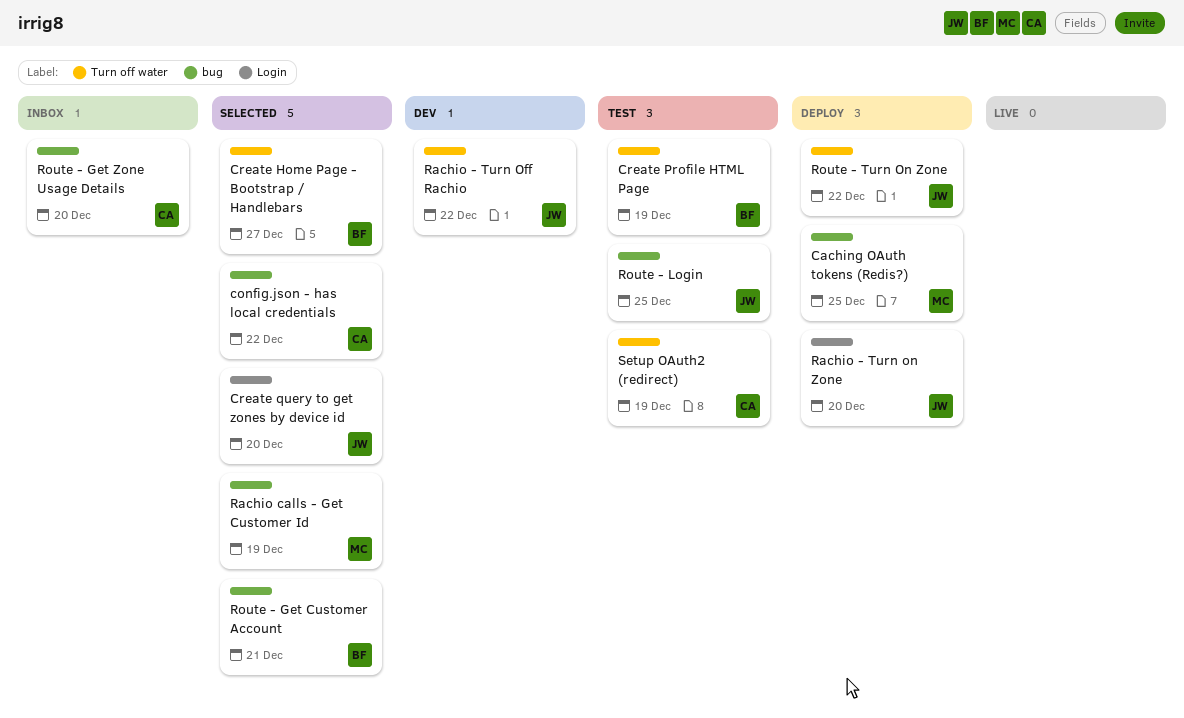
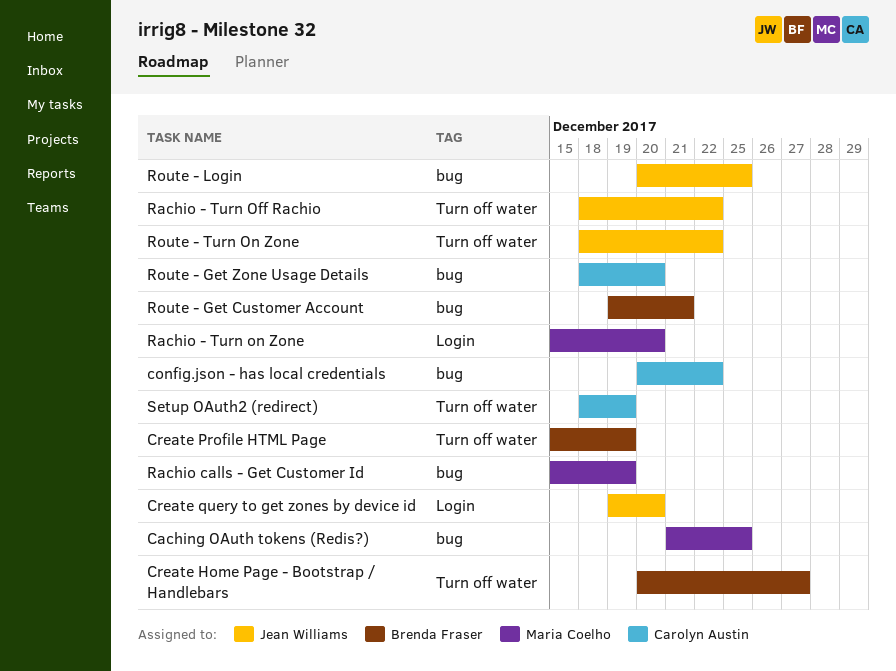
Rachio - Turn on Zone, owner: Jean Williams -> Maria Coelho

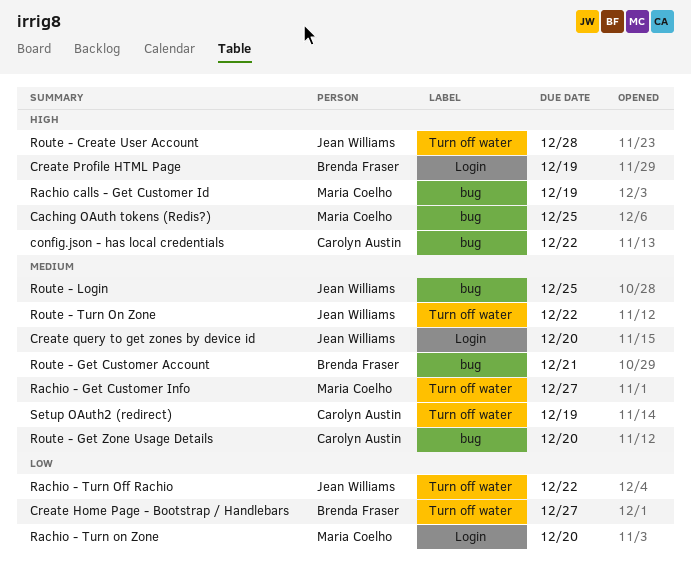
Create Profile HTML Page, label: Turn off water -> Login
Rachio - Get Customer Info: none -> present
Route - Create User Account: none -> present

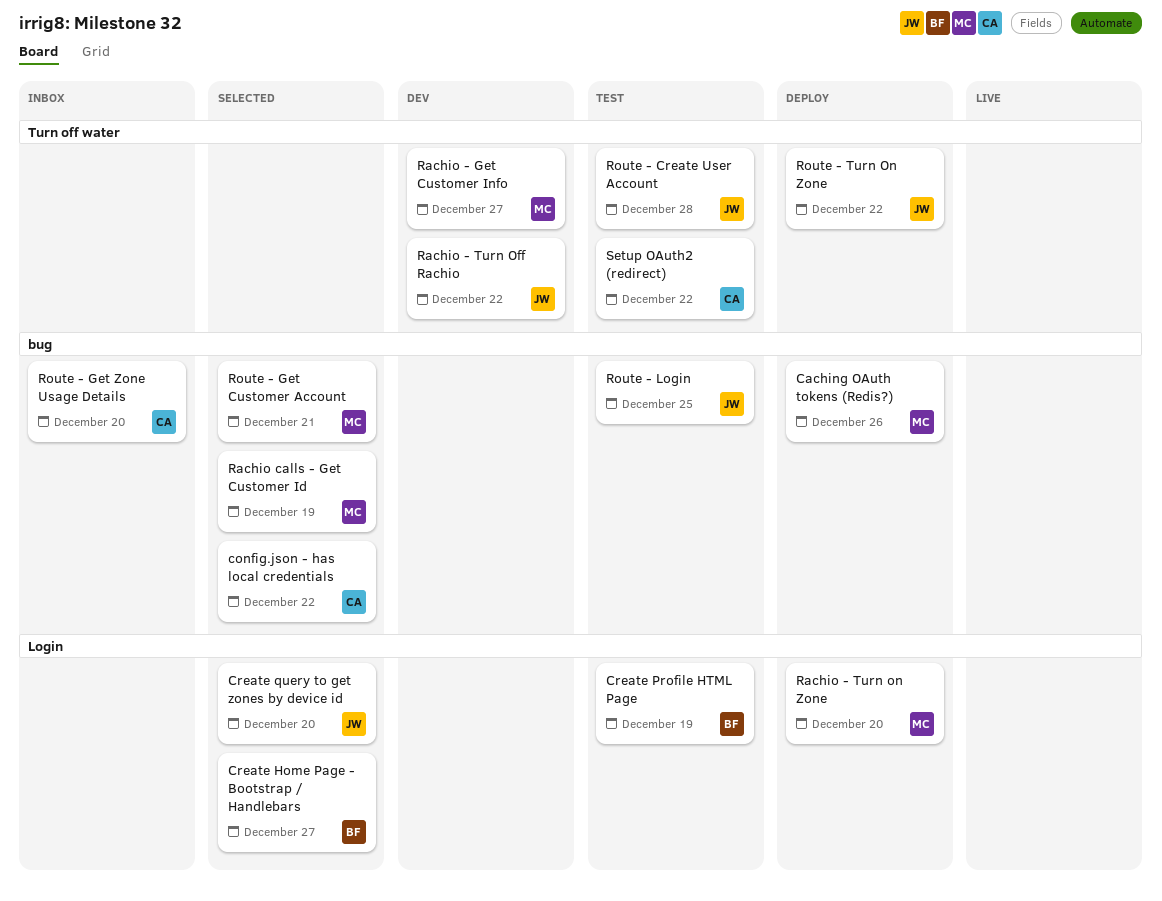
Caching OAuth tokens (Redis?), due: Dec 25 -> Dec 26
Create Home Page - Bootstrap / Handlebars, label: Turn off water -> Login
Route - Get Customer Account, owner: Brenda Fraser -> Maria Coelho
Setup OAuth2 (redirect), due: Dec 19 -> Dec 22

